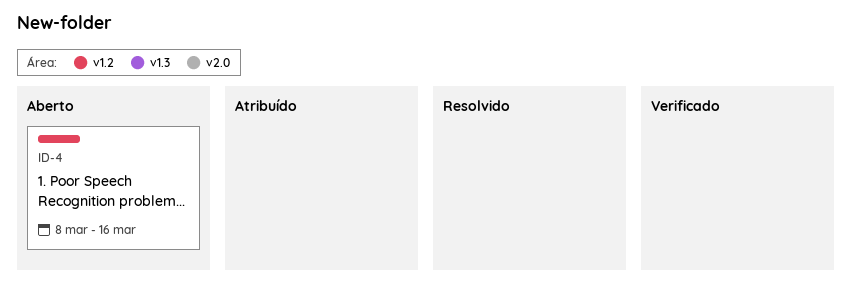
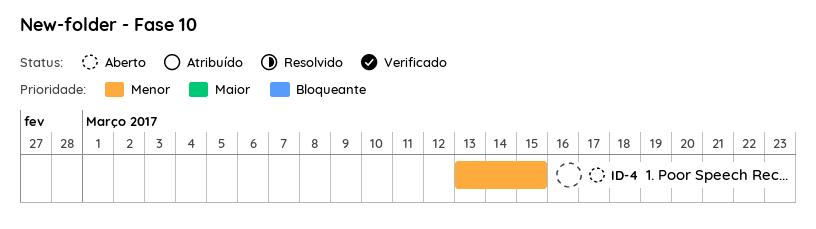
ID-4, start: Mar 8 -> Mar 13
ID-4, due: Mar 16 -> Mar 15

